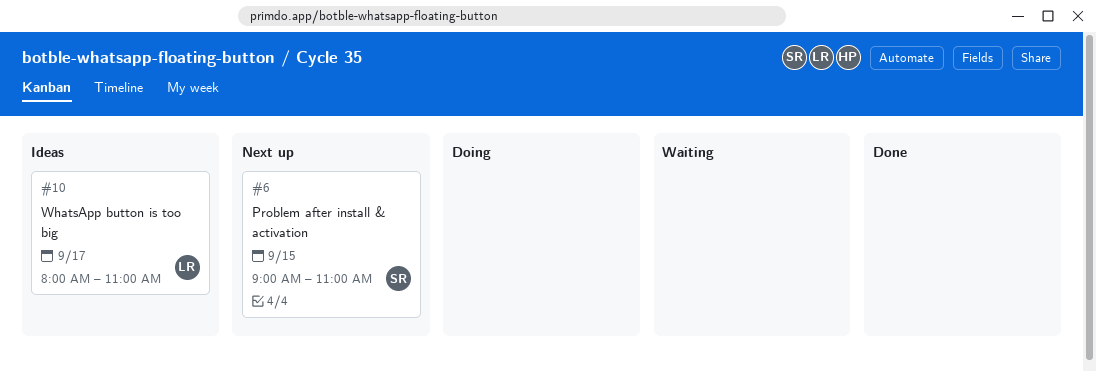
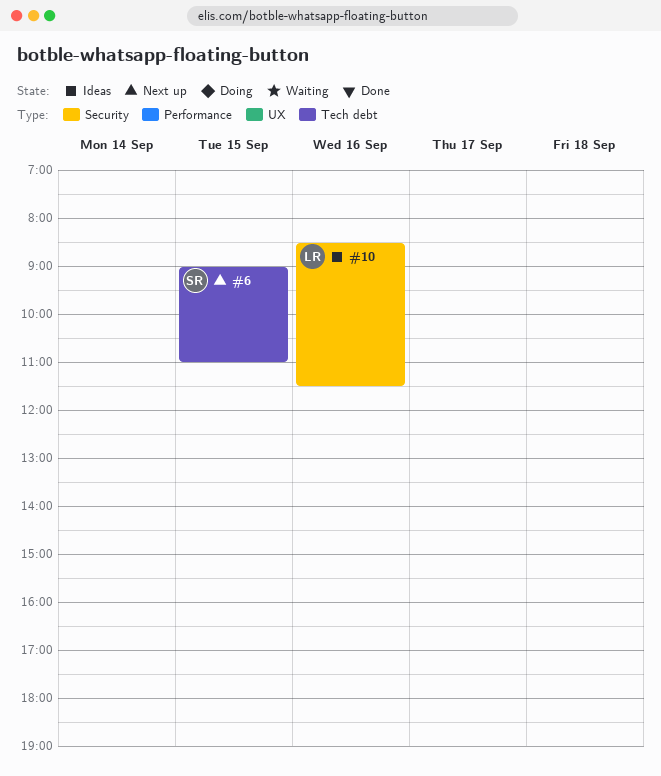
#10, day: Sep 17 -> Sep 16
#10, begins: 08:00 -> 08:30
#10, ends: 11:00 -> 11:30

